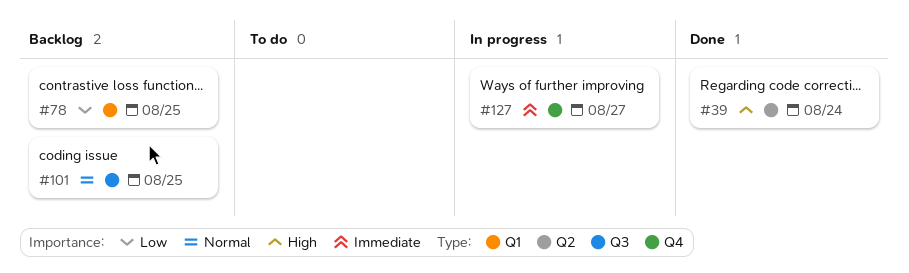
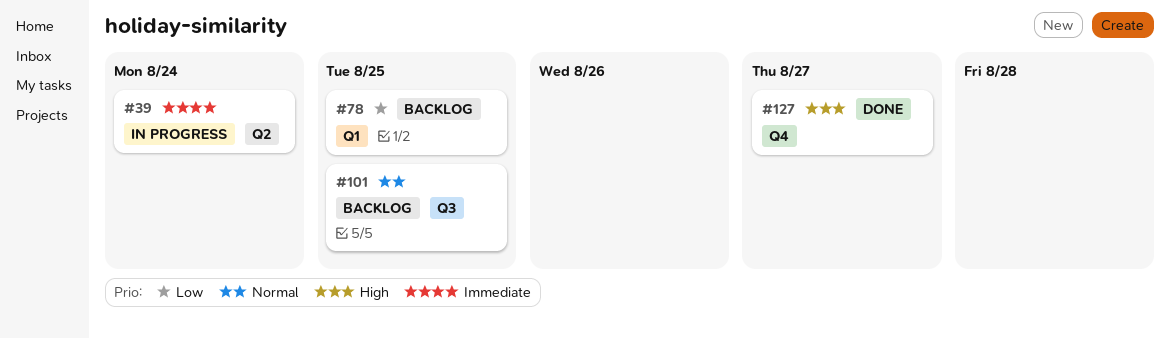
#39, status: Done -> In progress
#39, priority: High -> Immediate
#127, status: In progress -> Done
#127, priority: Immediate -> High

